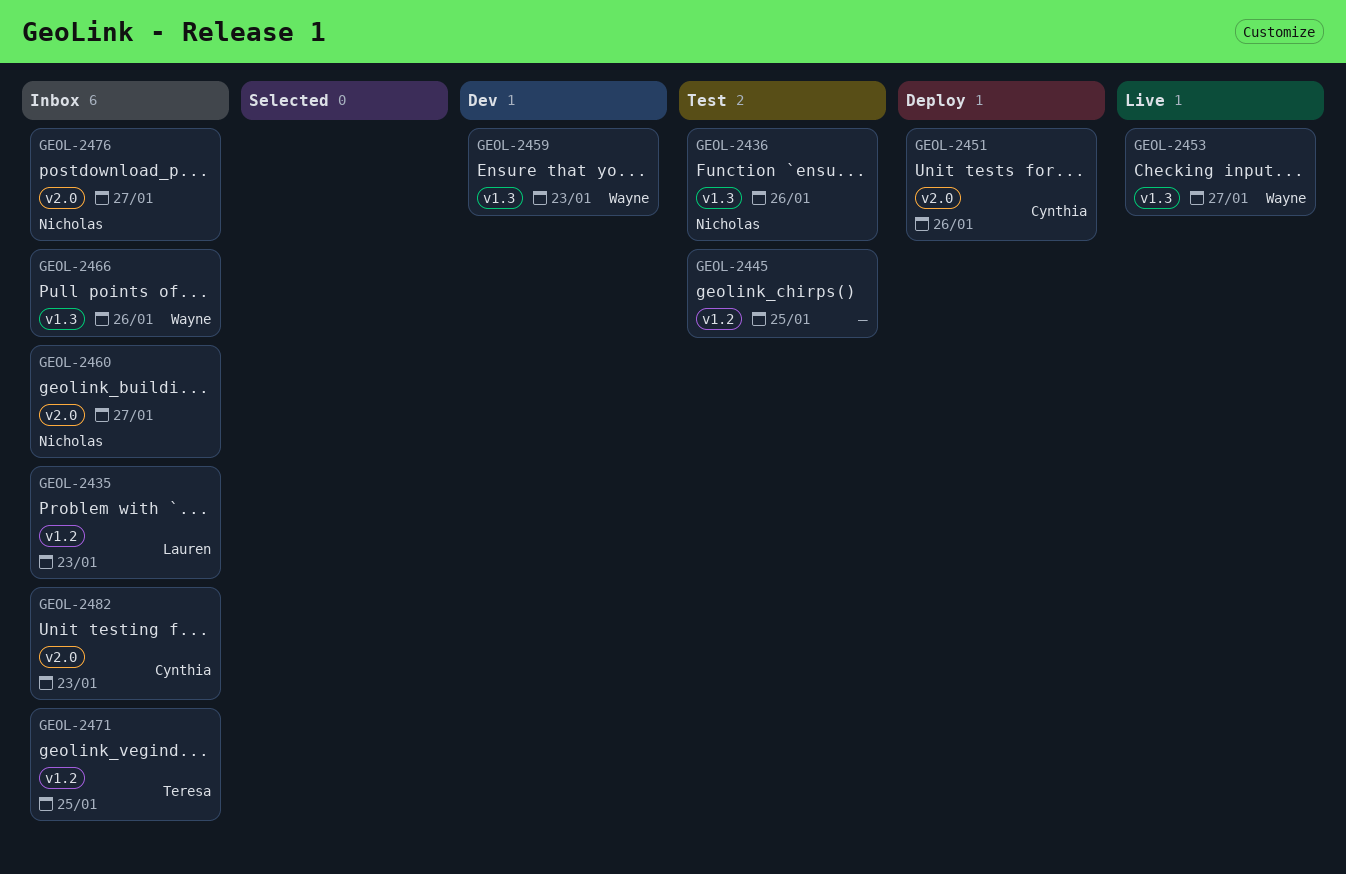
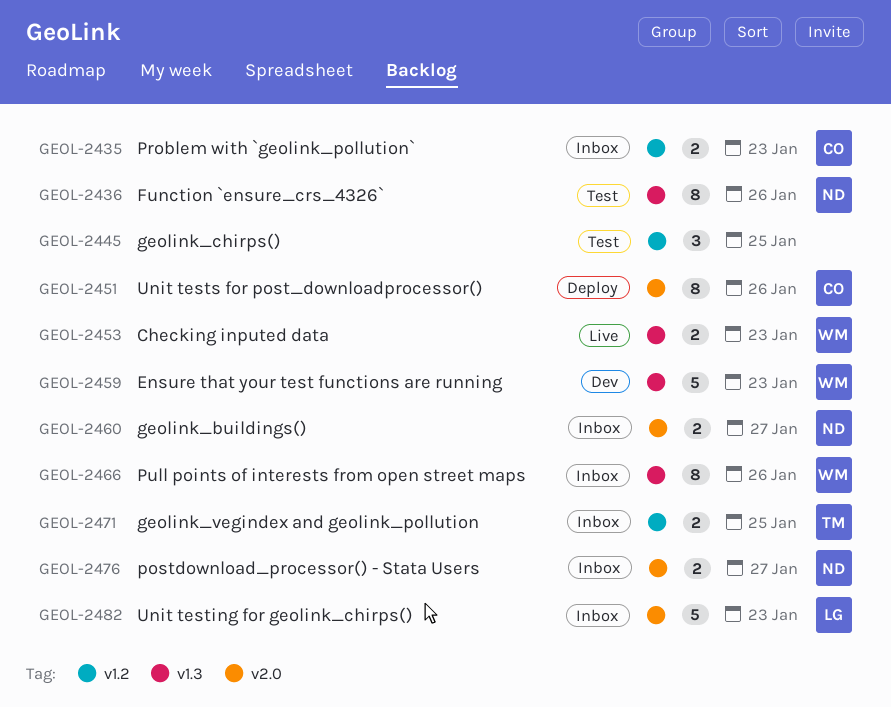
GEOL-2435, owner: Lauren -> Cynthia
GEOL-2453, due: Jan 27 -> Jan 23
GEOL-2482, owner: Cynthia -> Lauren

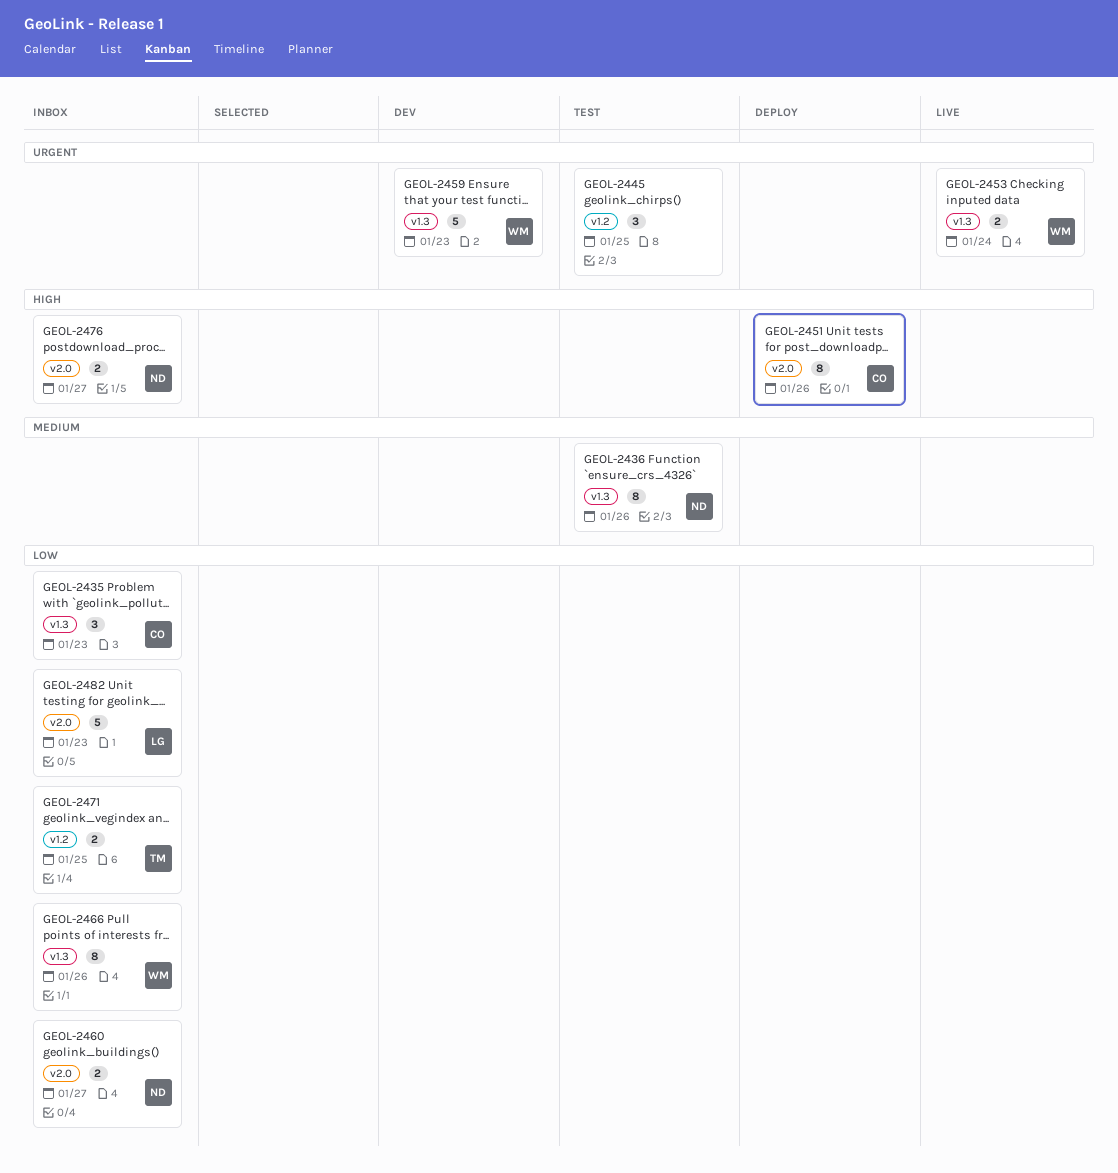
GEOL-2435, label: v1.2 -> v1.3
GEOL-2435, estimate: 2 -> 3
GEOL-2453, due: Jan 23 -> Jan 24

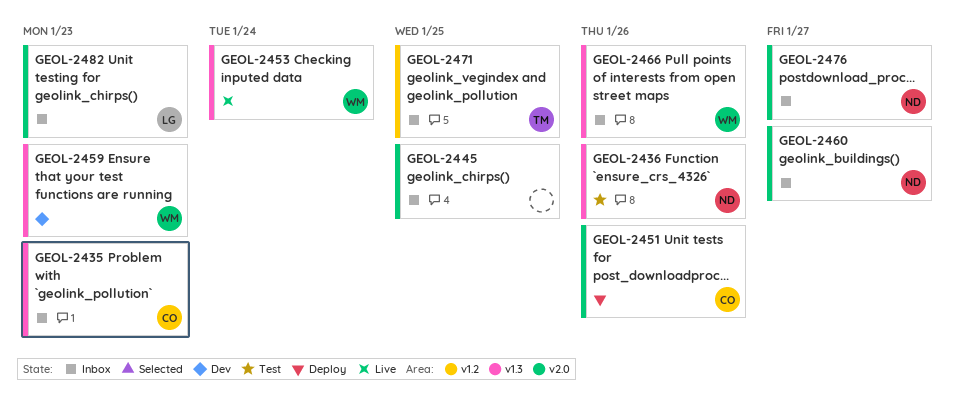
GEOL-2445, status: Test -> Inbox
GEOL-2445, label: v1.2 -> v2.0

